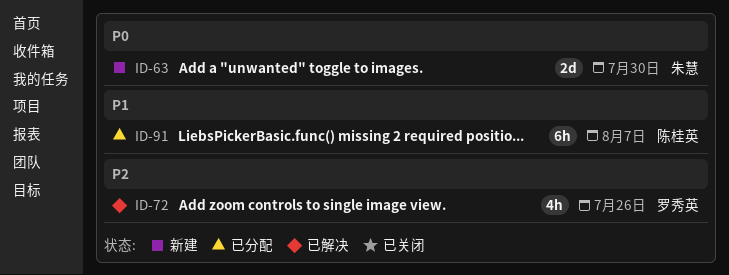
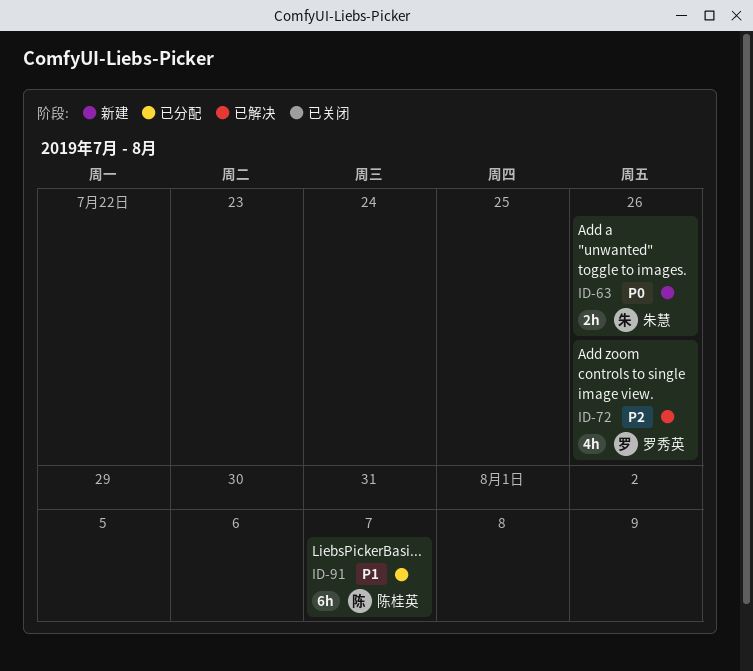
ID-63, estimate: 2d -> 2h
ID-63, due: Jul 30 -> Jul 26

